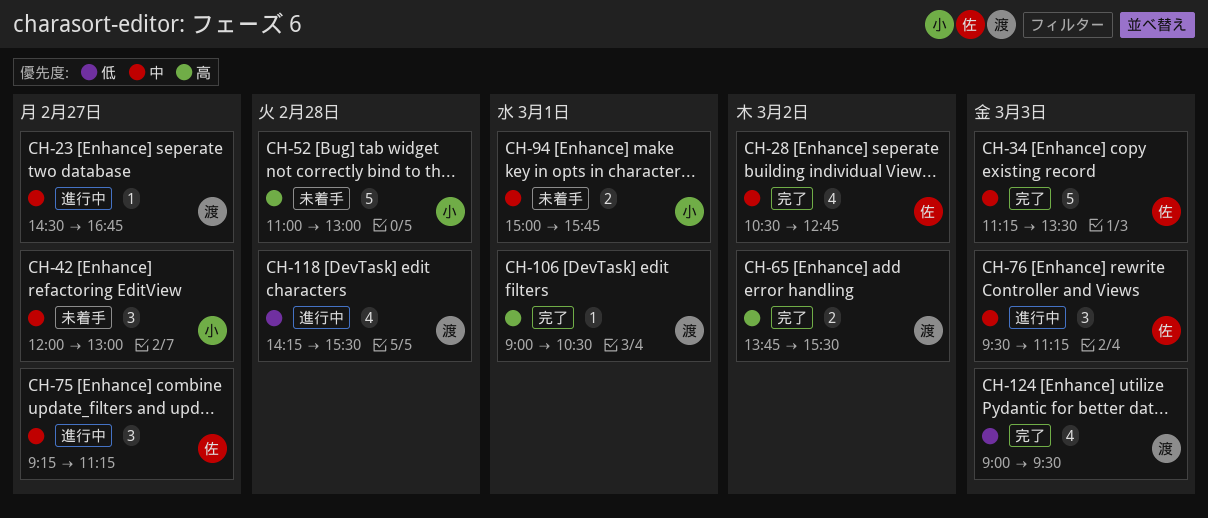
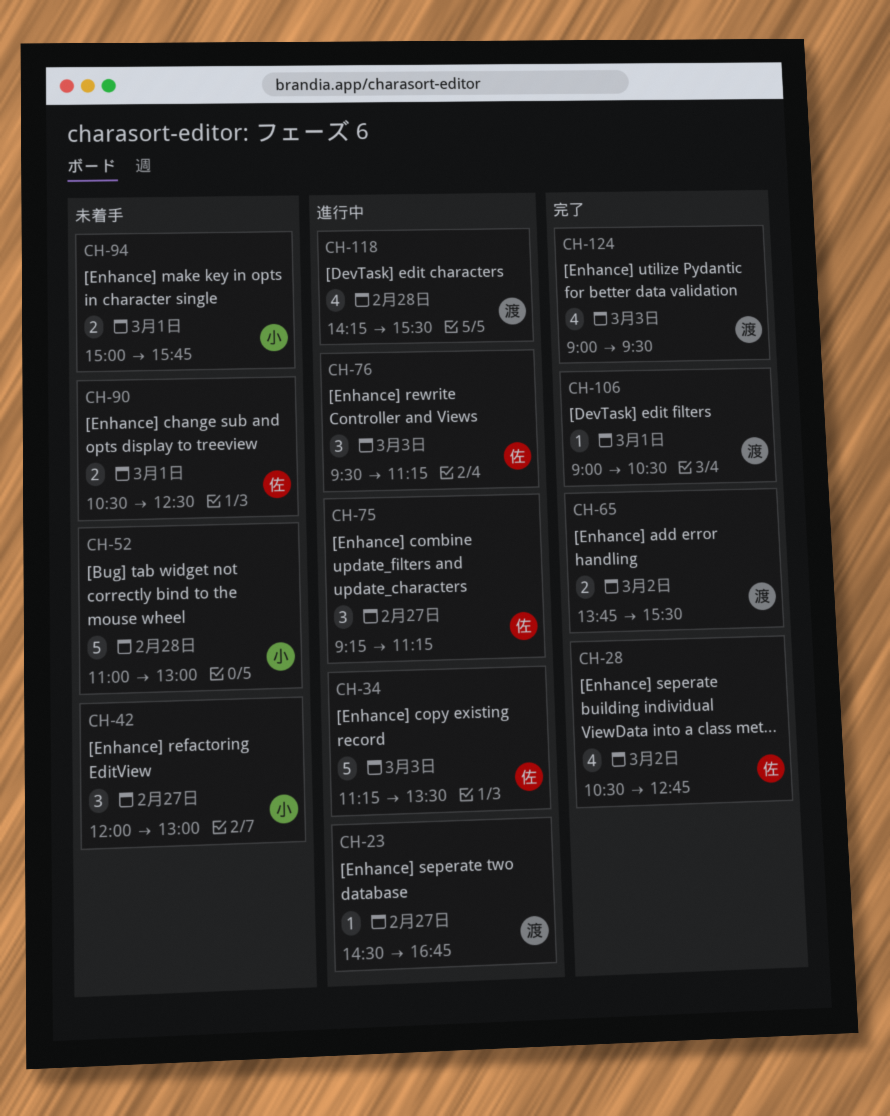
CH-34, status: 完了 -> 進行中
CH-90: none -> present

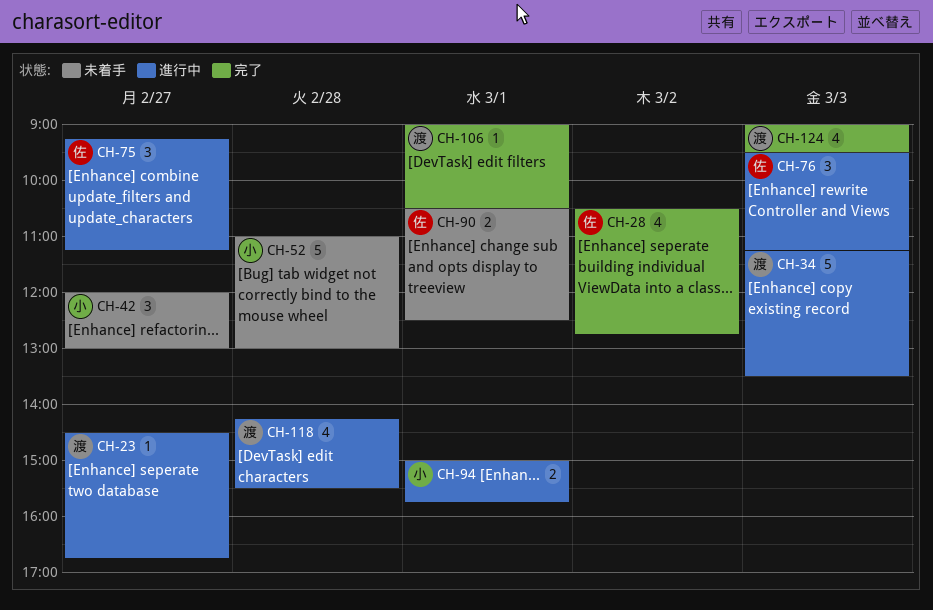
CH-34, owner: 佐 -> 渡
CH-65: present -> none
CH-94, status: 未着手 -> 進行中

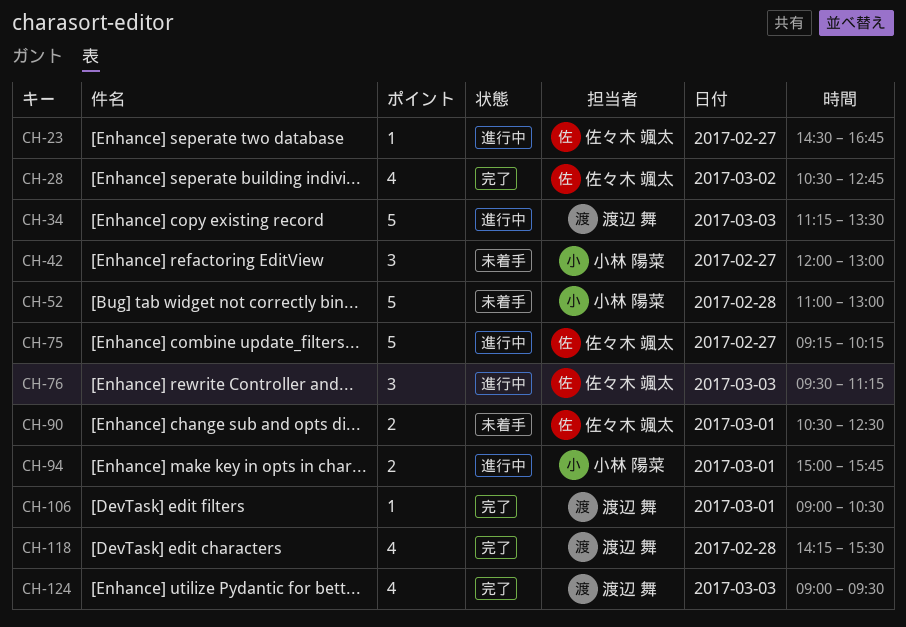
CH-23, owner: 渡辺 舞 -> 佐々木 颯太
CH-75, estimate: 3 -> 5
CH-75, ends: 11:15 -> 10:15
CH-118, status: 進行中 -> 完了

